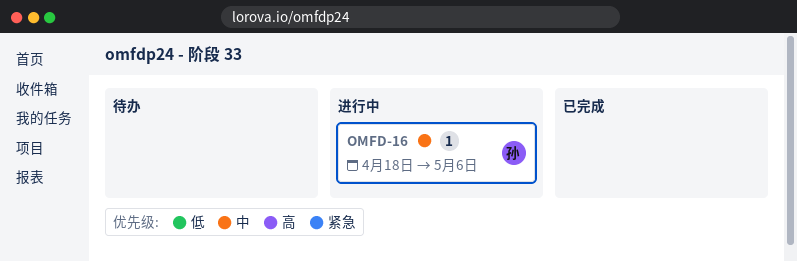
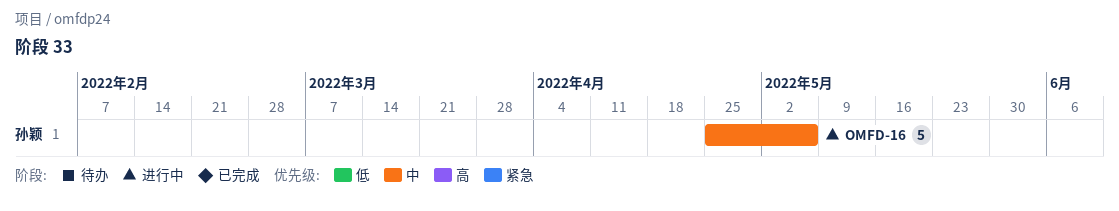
OMFD-16, estimate: 1 -> 5
OMFD-16, start: Apr 18 -> Apr 25

